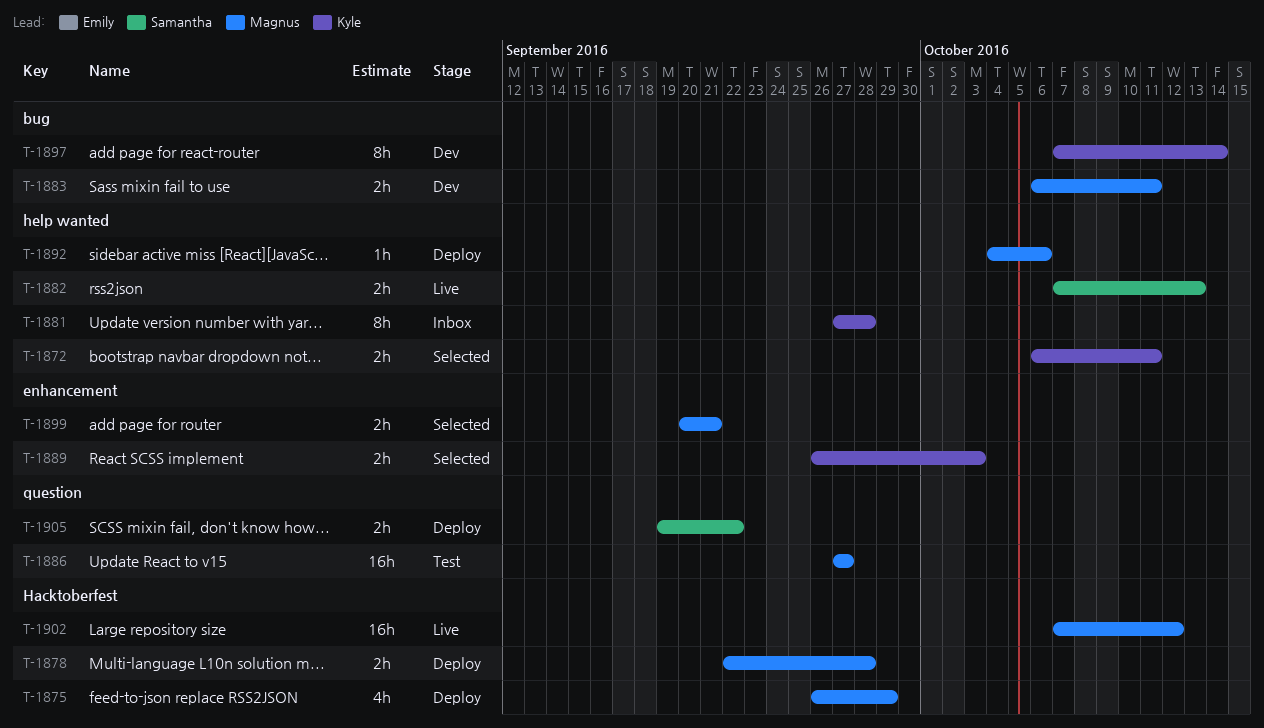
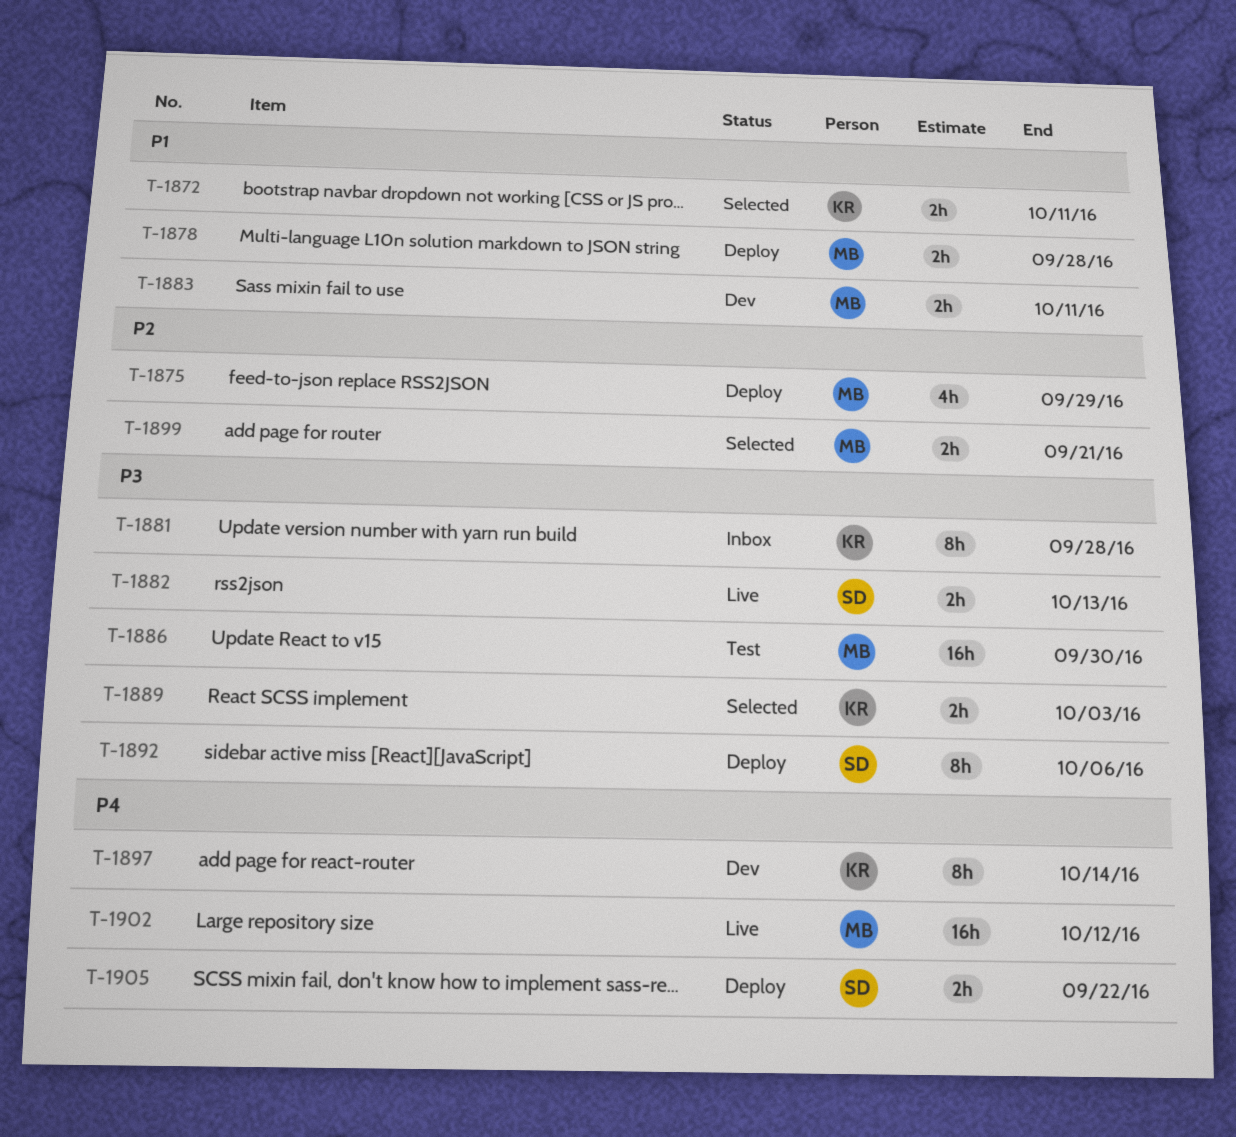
T-1886, due: Sep 27 -> Sep 30
T-1892, owner: Magnus -> Samantha
T-1892, estimate: 1h -> 8h

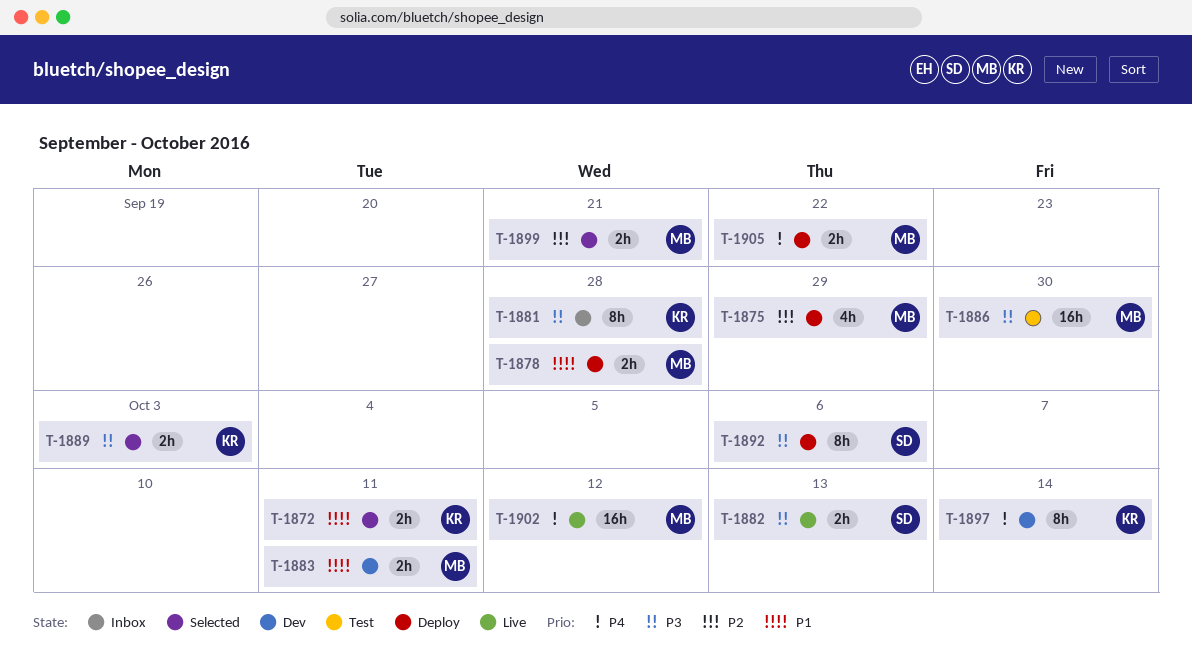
T-1905, owner: SD -> MB

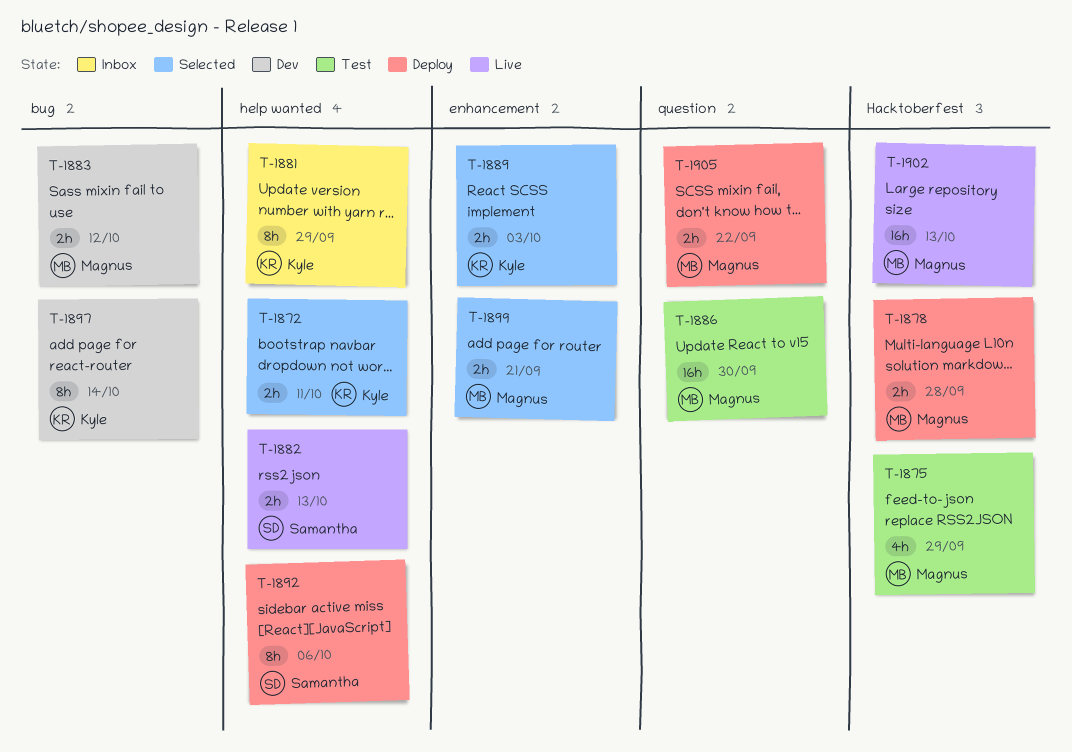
T-1875, status: Deploy -> Test
T-1881, due: Sep 28 -> Sep 29
T-1883, due: Oct 11 -> Oct 12
T-1902, due: Oct 12 -> Oct 13

